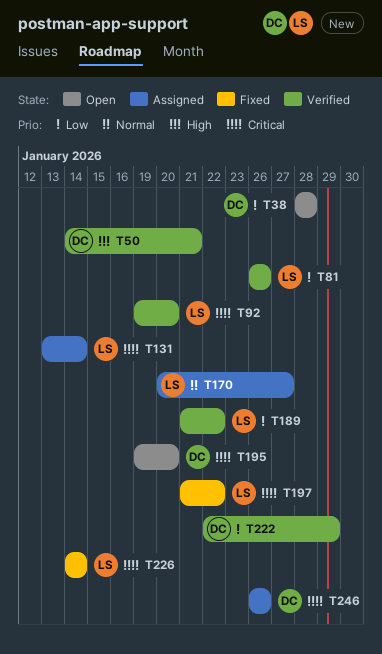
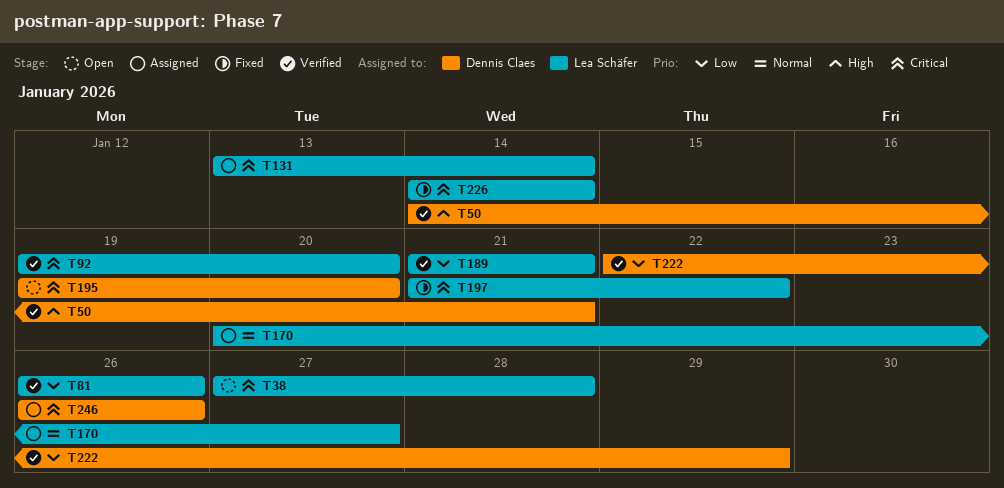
T38, owner: Dennis Claes -> Lea Schäfer
T38, priority: Low -> Critical
T38, start: Jan 28 -> Jan 27
T189, due: Jan 22 -> Jan 21

